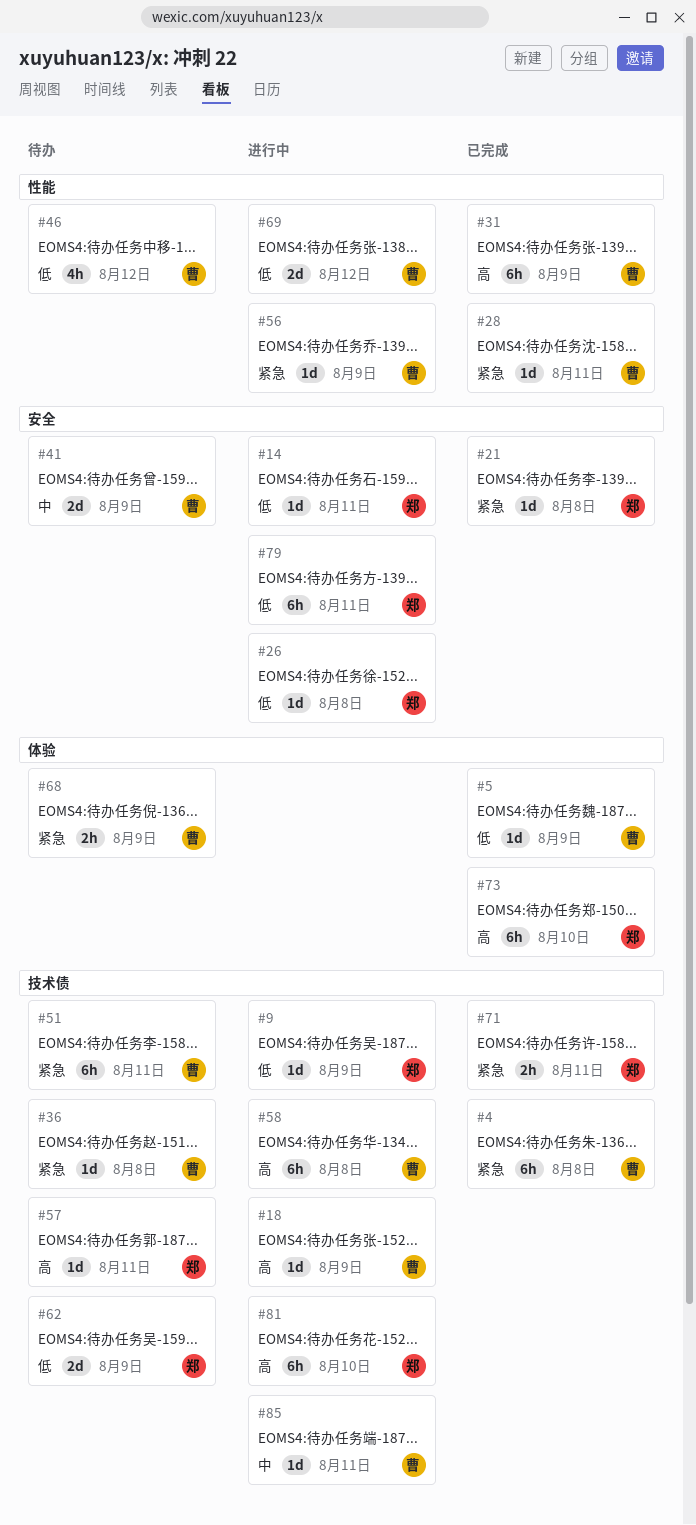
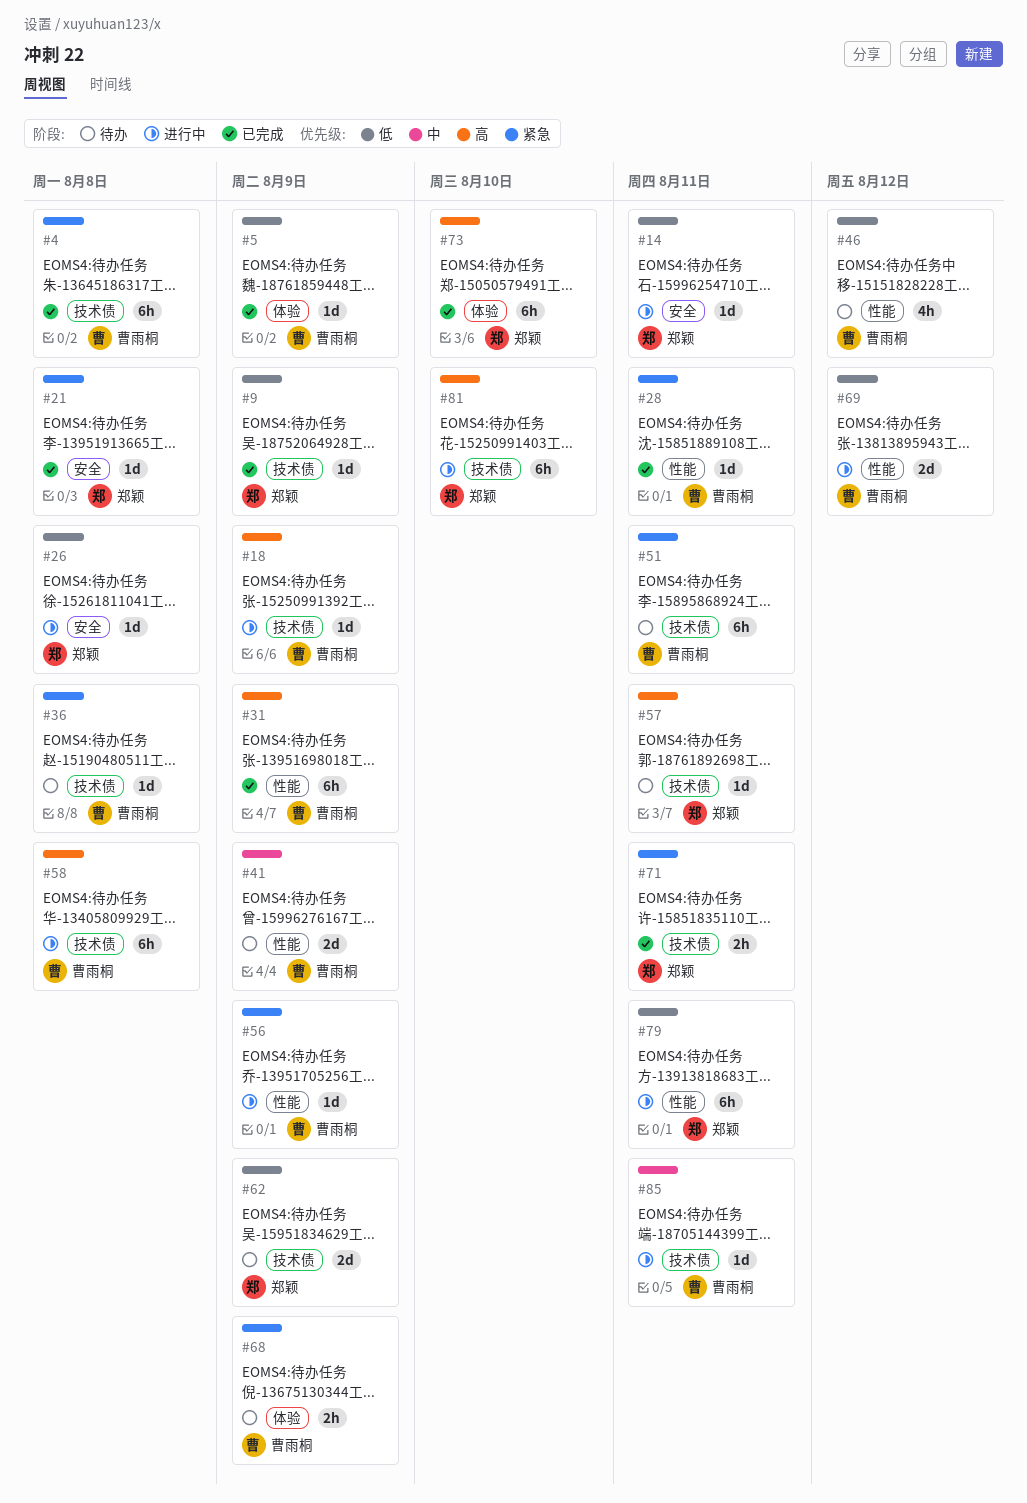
#9, status: 进行中 -> 已完成
#41, label: 安全 -> 性能
#79, label: 安全 -> 性能

